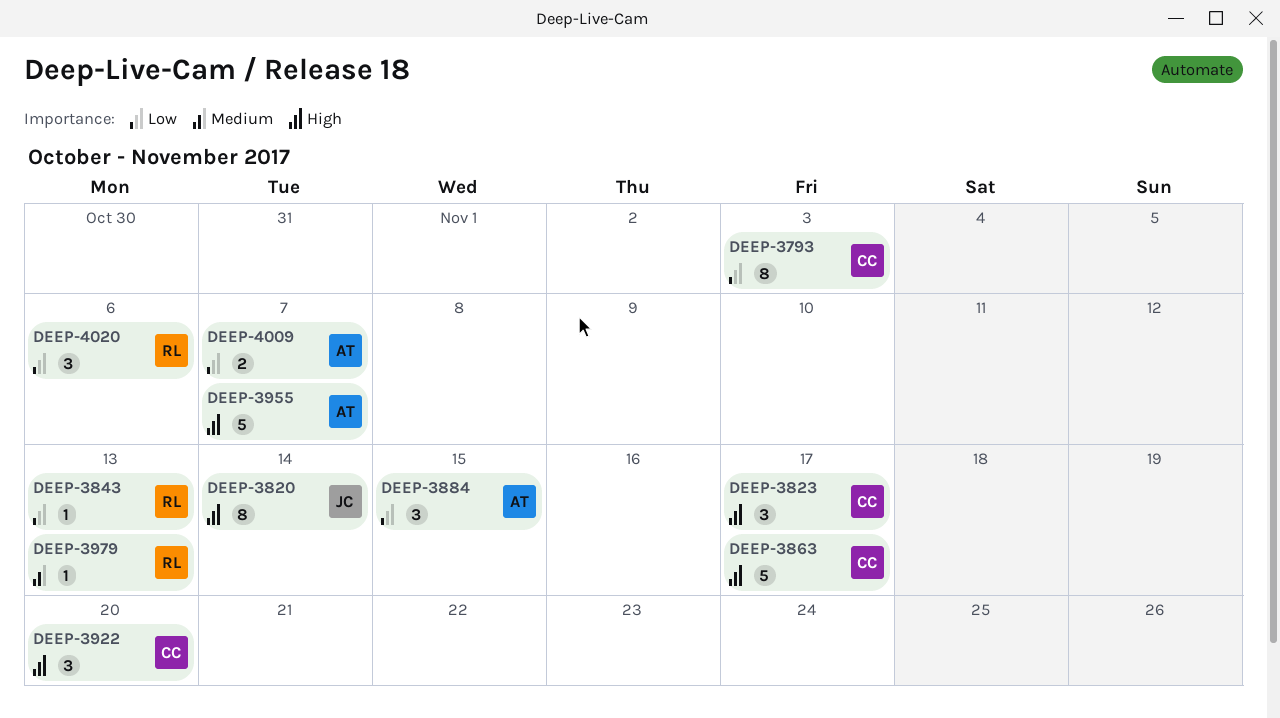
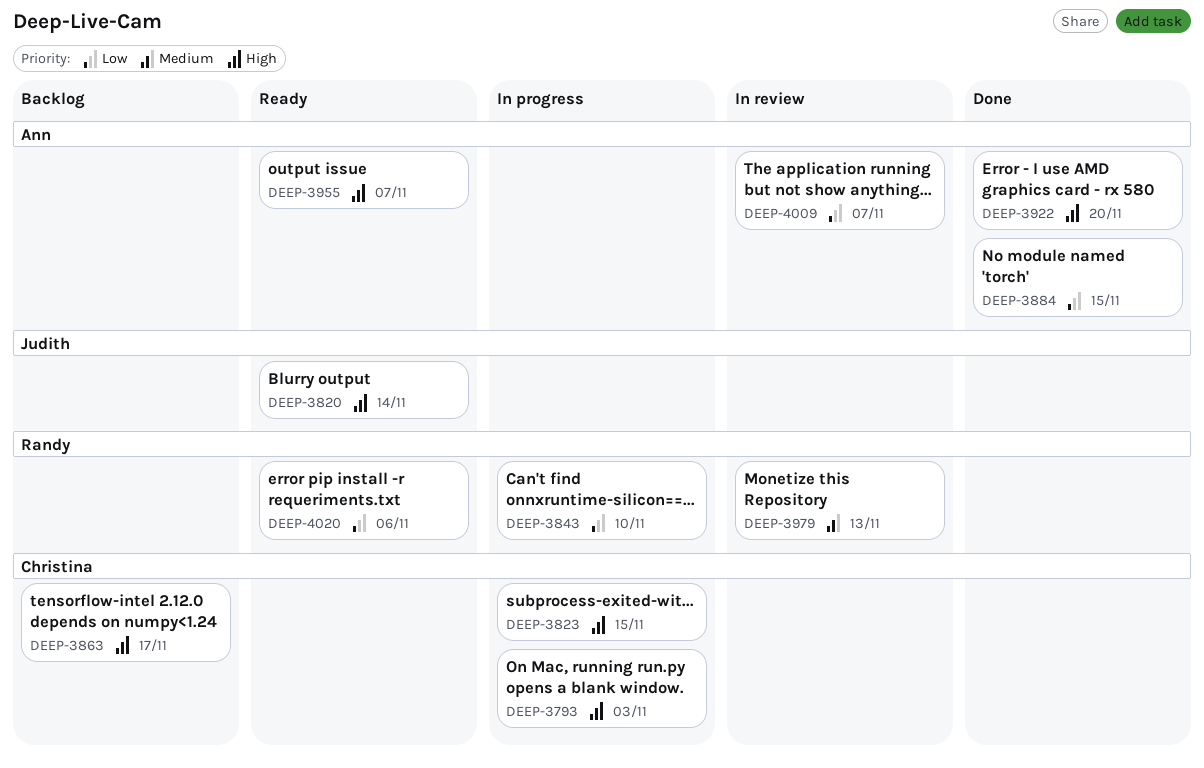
DEEP-3793, priority: Low -> High
DEEP-3823, due: Nov 17 -> Nov 15
DEEP-3843, due: Nov 13 -> Nov 10
DEEP-3922, owner: Christina -> Ann

